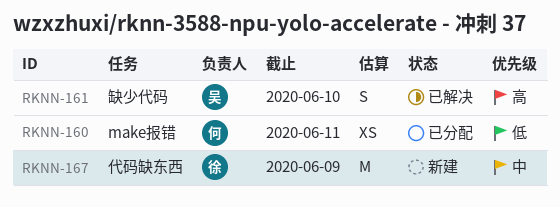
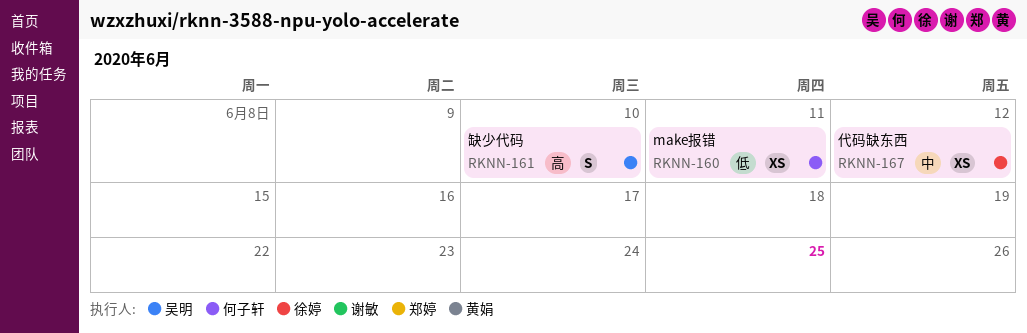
RKNN-167, estimate: M -> XS
RKNN-167, due: Jun 9 -> Jun 12

